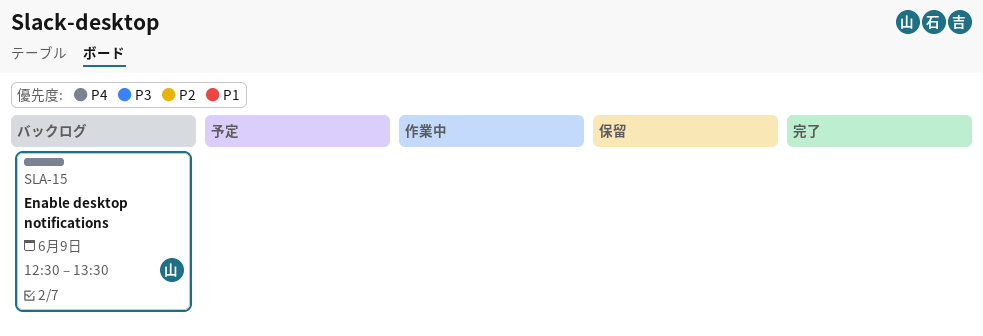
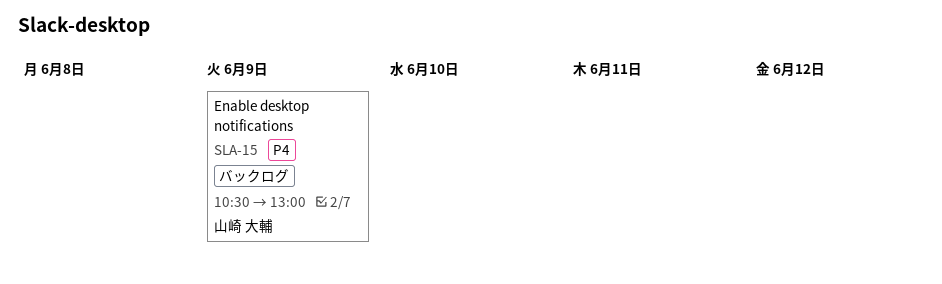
SLA-15, begins: 12:30 -> 10:30
SLA-15, ends: 13:30 -> 13:00

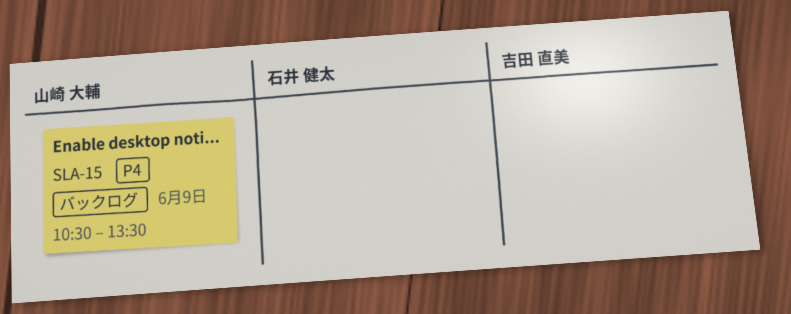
SLA-15, ends: 13:00 -> 13:30

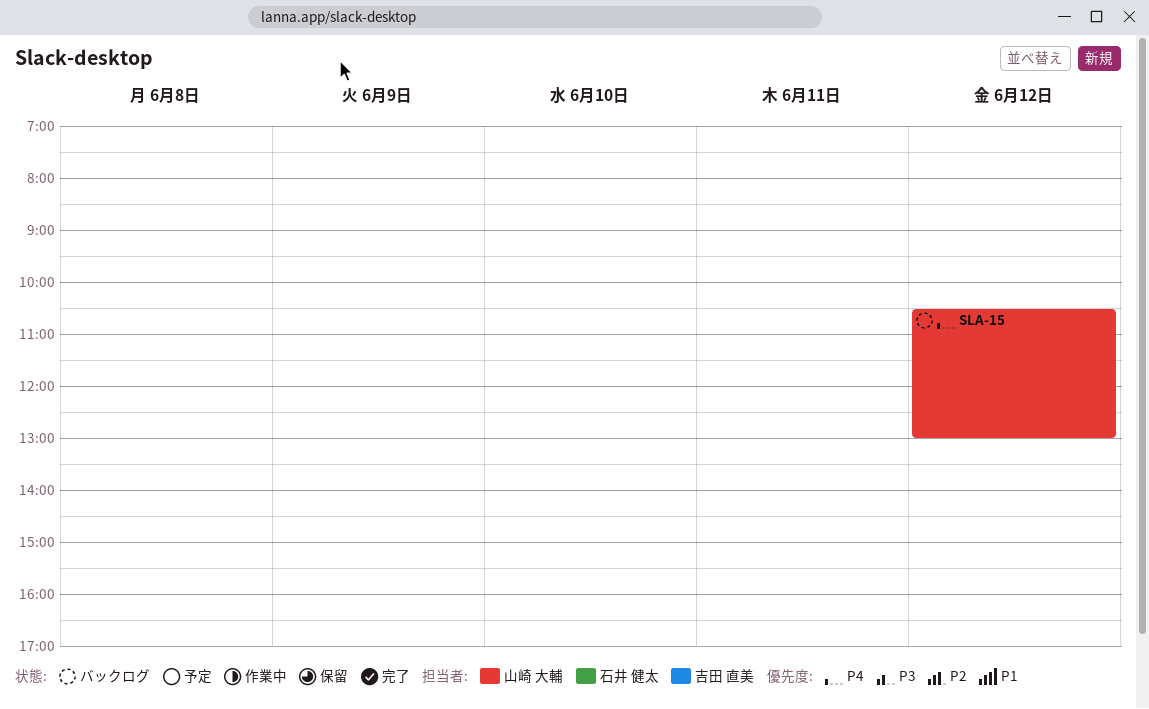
SLA-15, day: Jun 9 -> Jun 12
SLA-15, ends: 13:30 -> 13:00

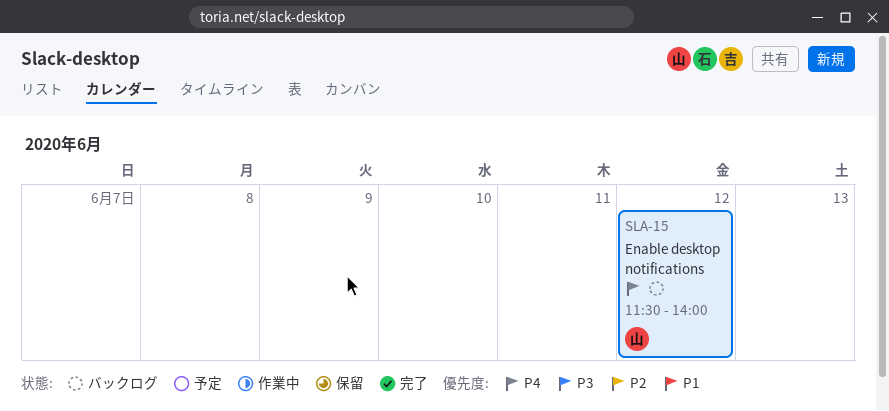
SLA-15, begins: 10:30 -> 11:30
SLA-15, ends: 13:00 -> 14:00

